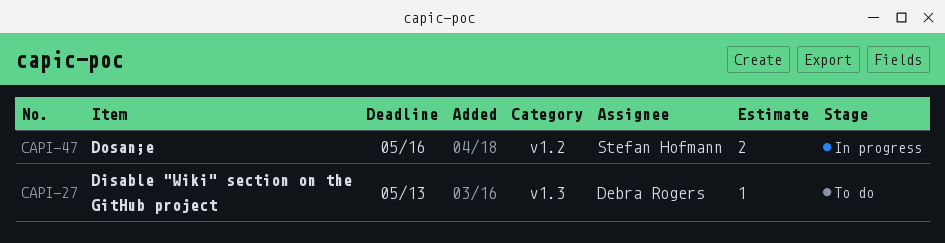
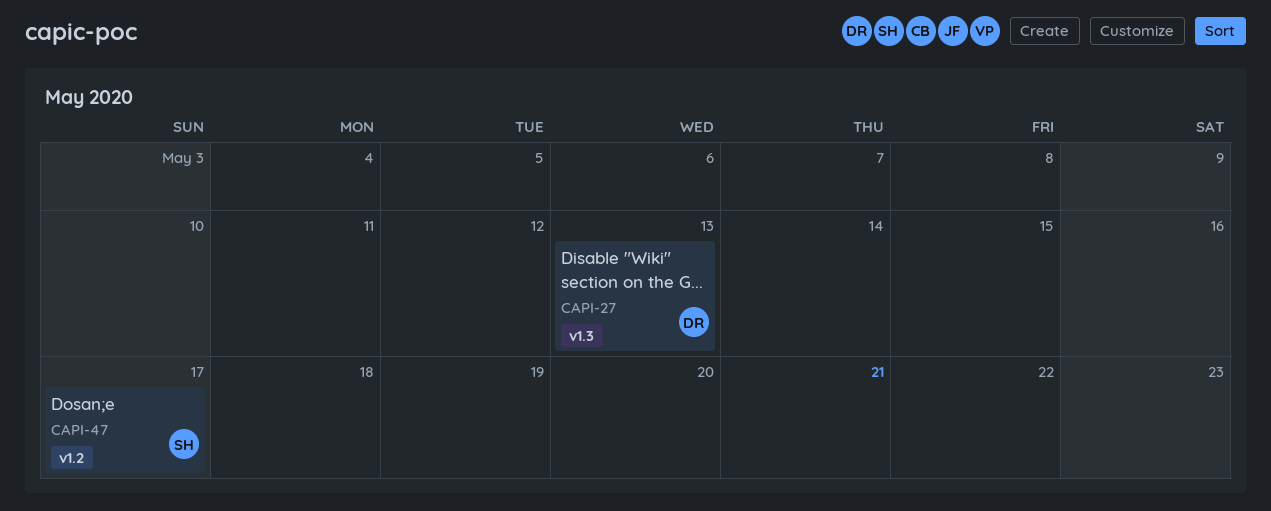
CAPI-47, due: May 16 -> May 17

